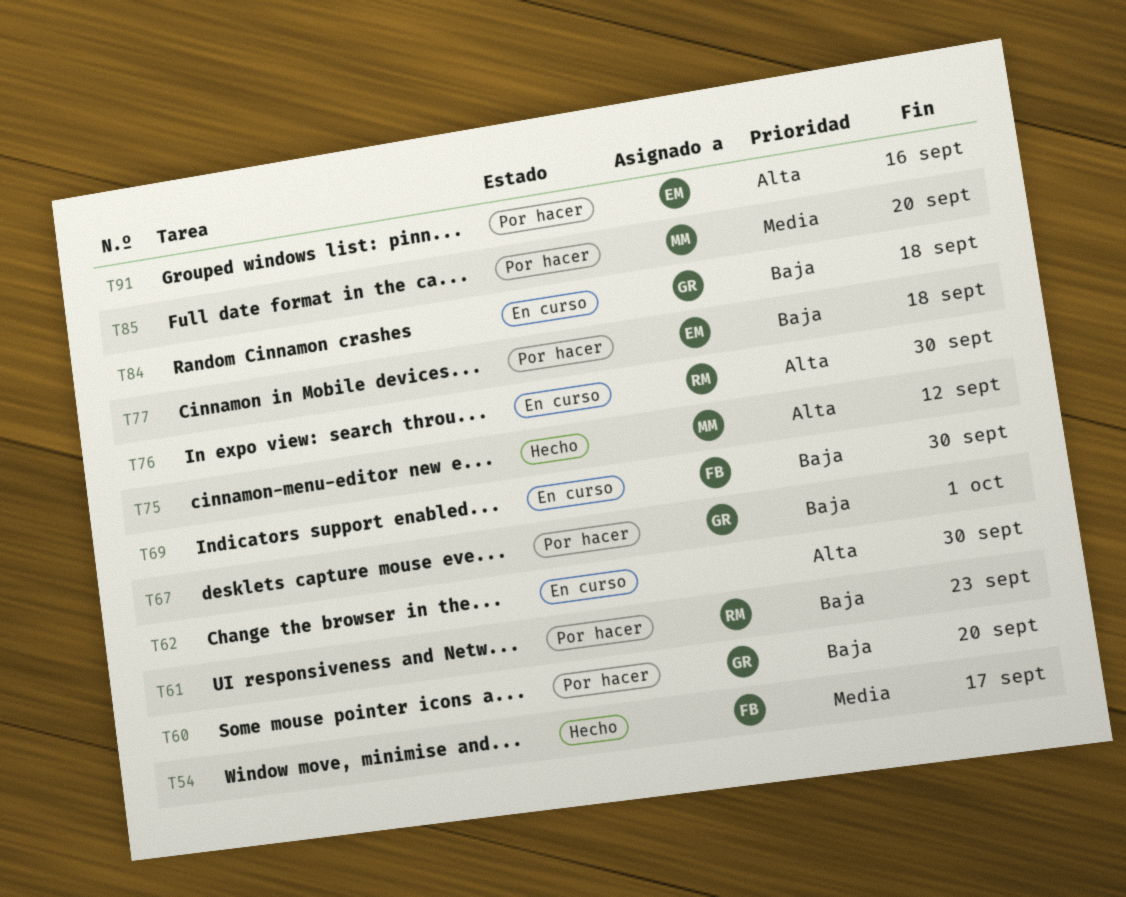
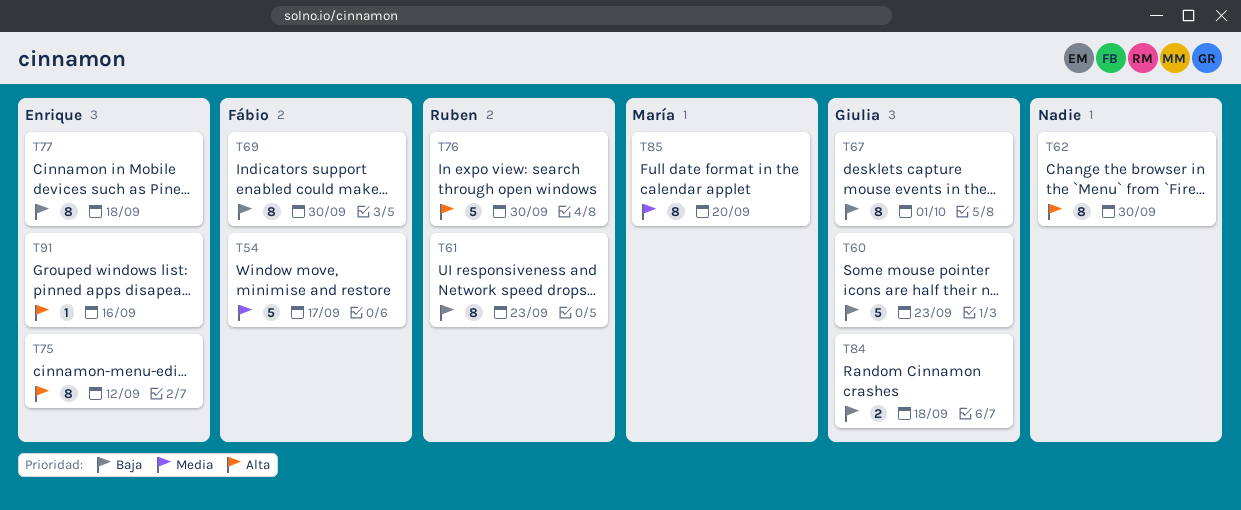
T60, due: Sep 20 -> Sep 23
T75, owner: María -> Enrique

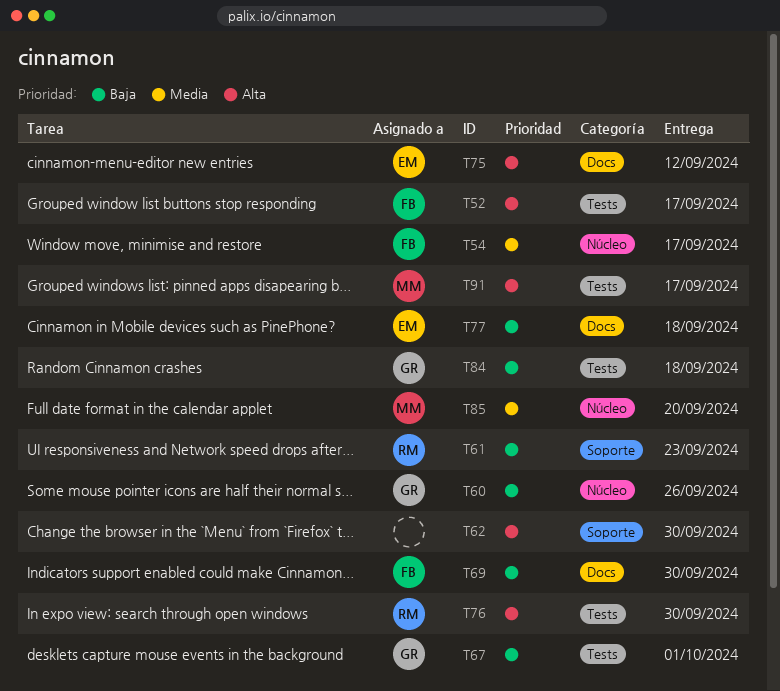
T52: none -> present
T60, due: Sep 23 -> Sep 26
T91, owner: Enrique -> María
T91, due: Sep 16 -> Sep 17

